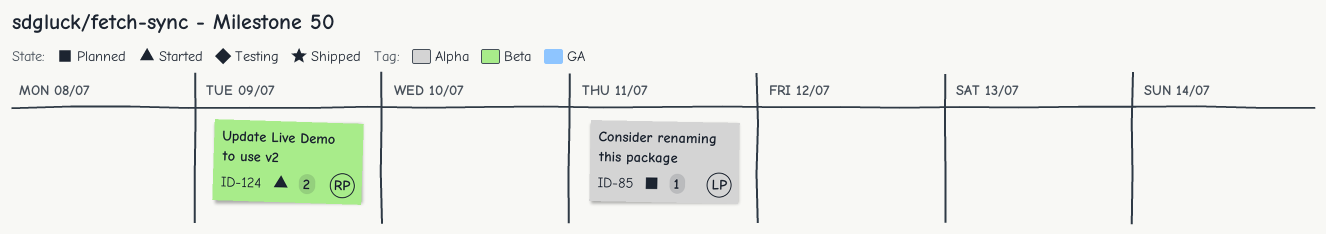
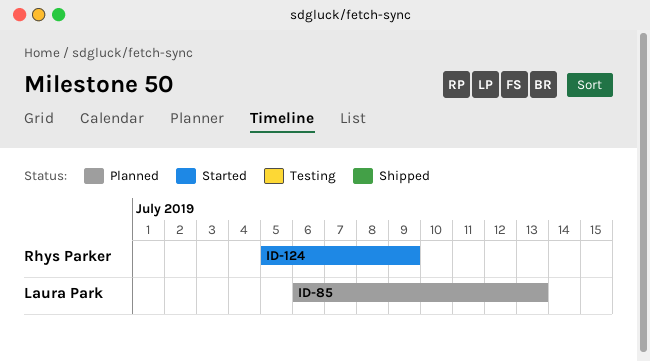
ID-85, due: Jul 11 -> Jul 13

